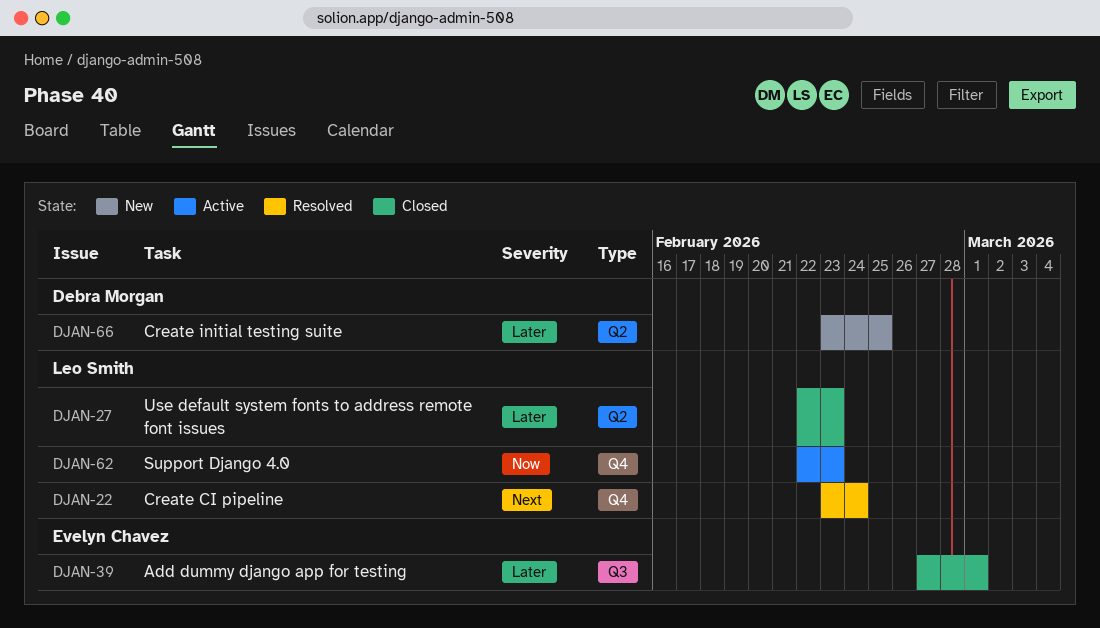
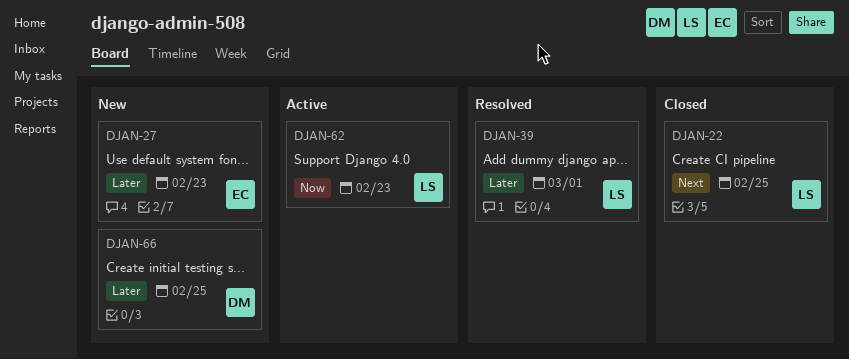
DJAN-22, status: Resolved -> Closed
DJAN-22, due: Feb 24 -> Feb 25
DJAN-27, status: Closed -> New
DJAN-27, owner: Leo Smith -> Evelyn Chavez
DJAN-39, status: Closed -> Resolved
DJAN-39, owner: Evelyn Chavez -> Leo Smith

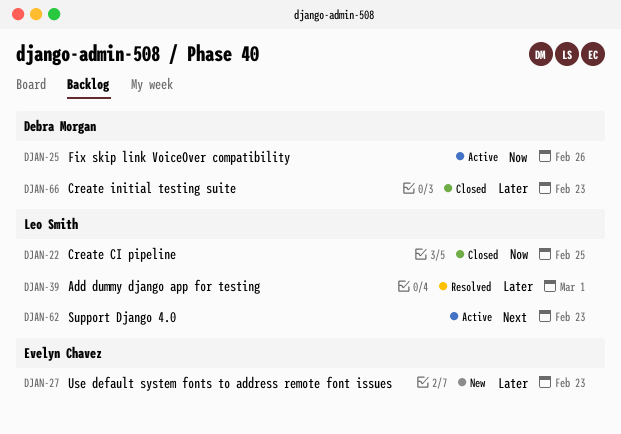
DJAN-22, priority: Next -> Now
DJAN-25: none -> present
DJAN-62, priority: Now -> Next
DJAN-66, status: New -> Closed
DJAN-66, due: Feb 25 -> Feb 23

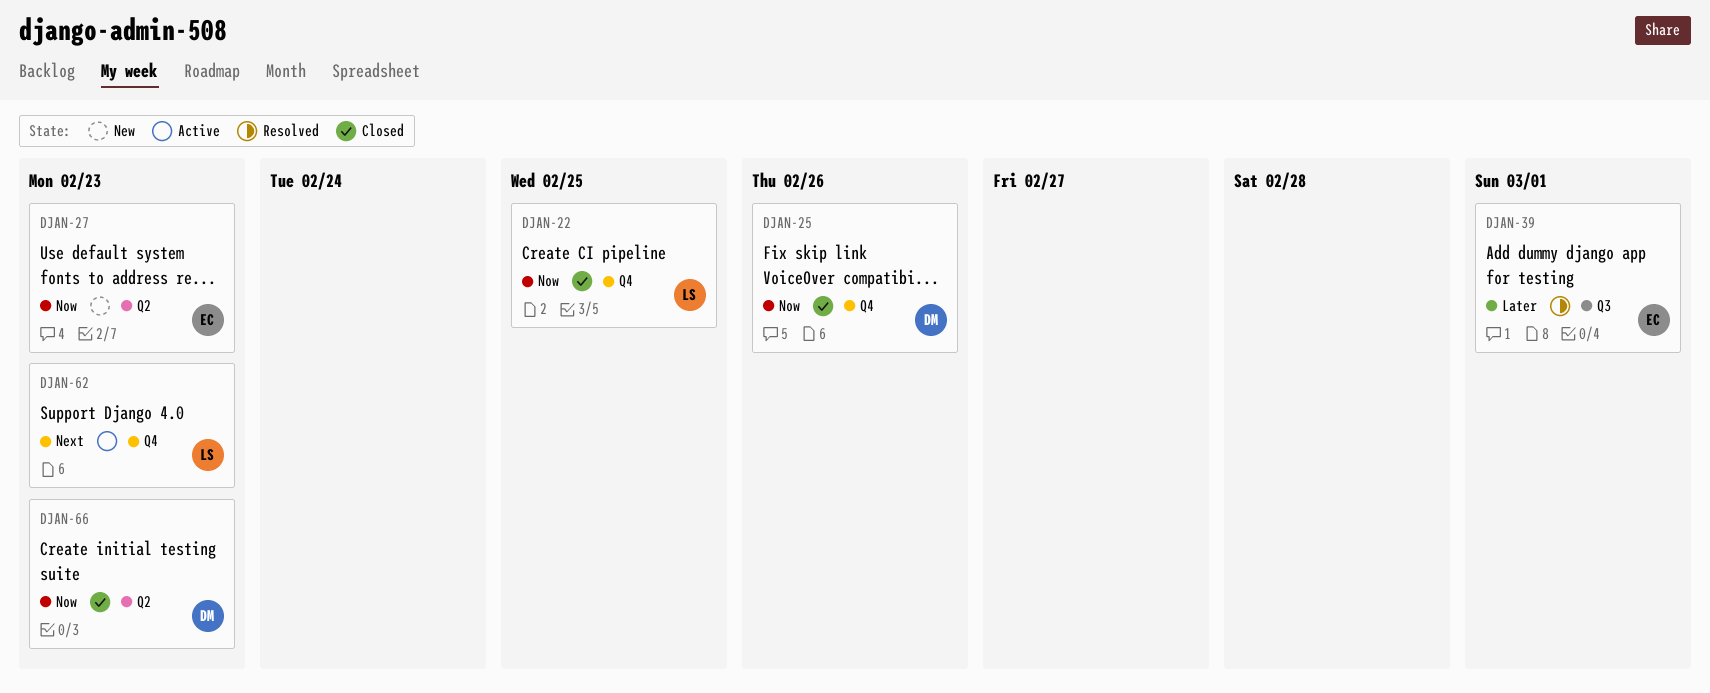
DJAN-25, status: Active -> Closed
DJAN-27, priority: Later -> Now
DJAN-39, owner: Leo Smith -> Evelyn Chavez
DJAN-66, priority: Later -> Now

